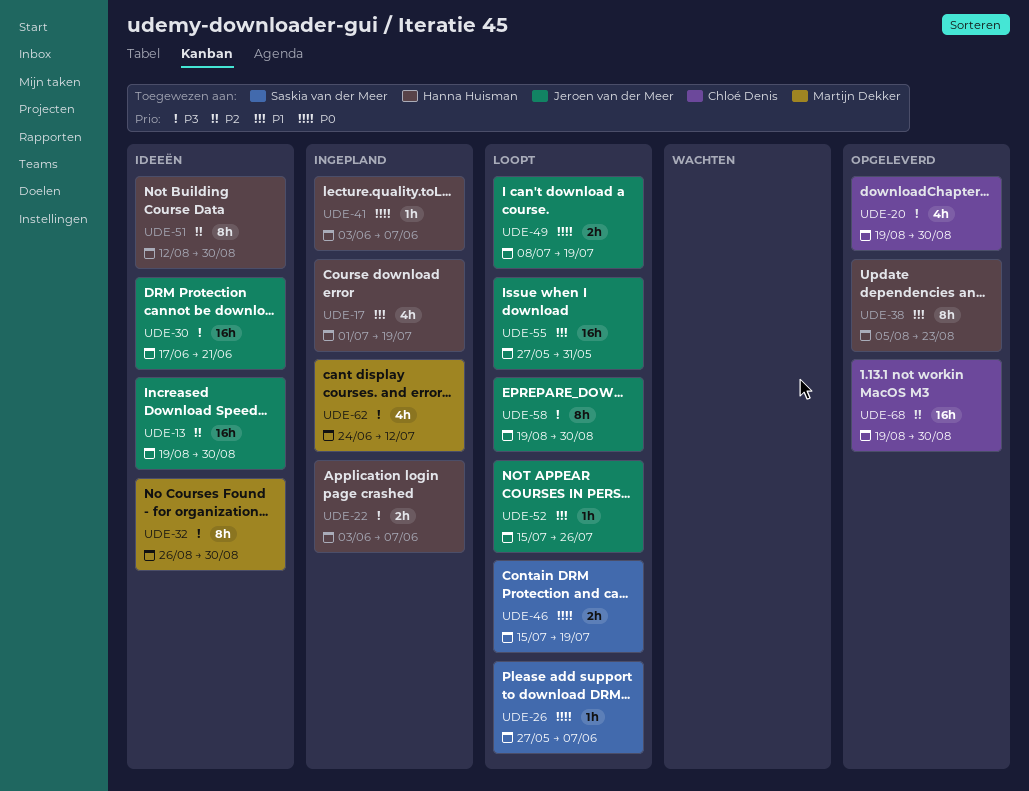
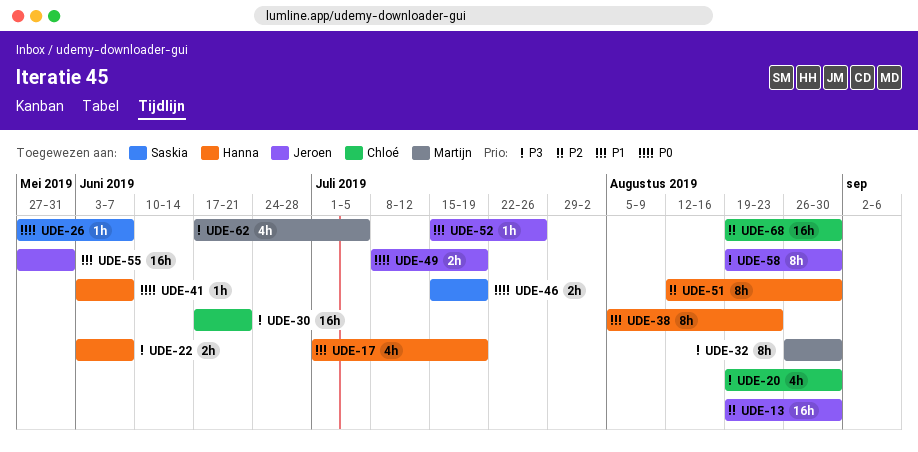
UDE-30, owner: Jeroen van der Meer -> Chloé Denis
UDE-62, start: Jun 24 -> Jun 17
UDE-62, due: Jul 12 -> Jul 5

